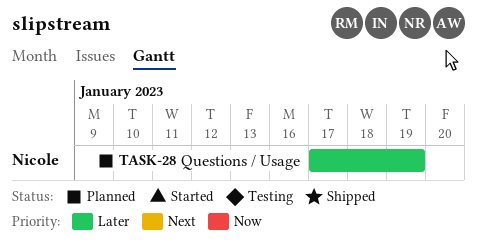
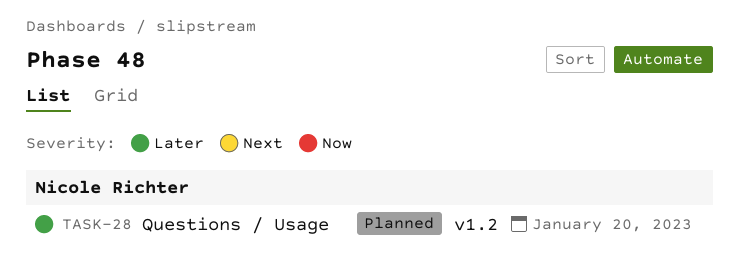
TASK-28, due: Jan 19 -> Jan 20

